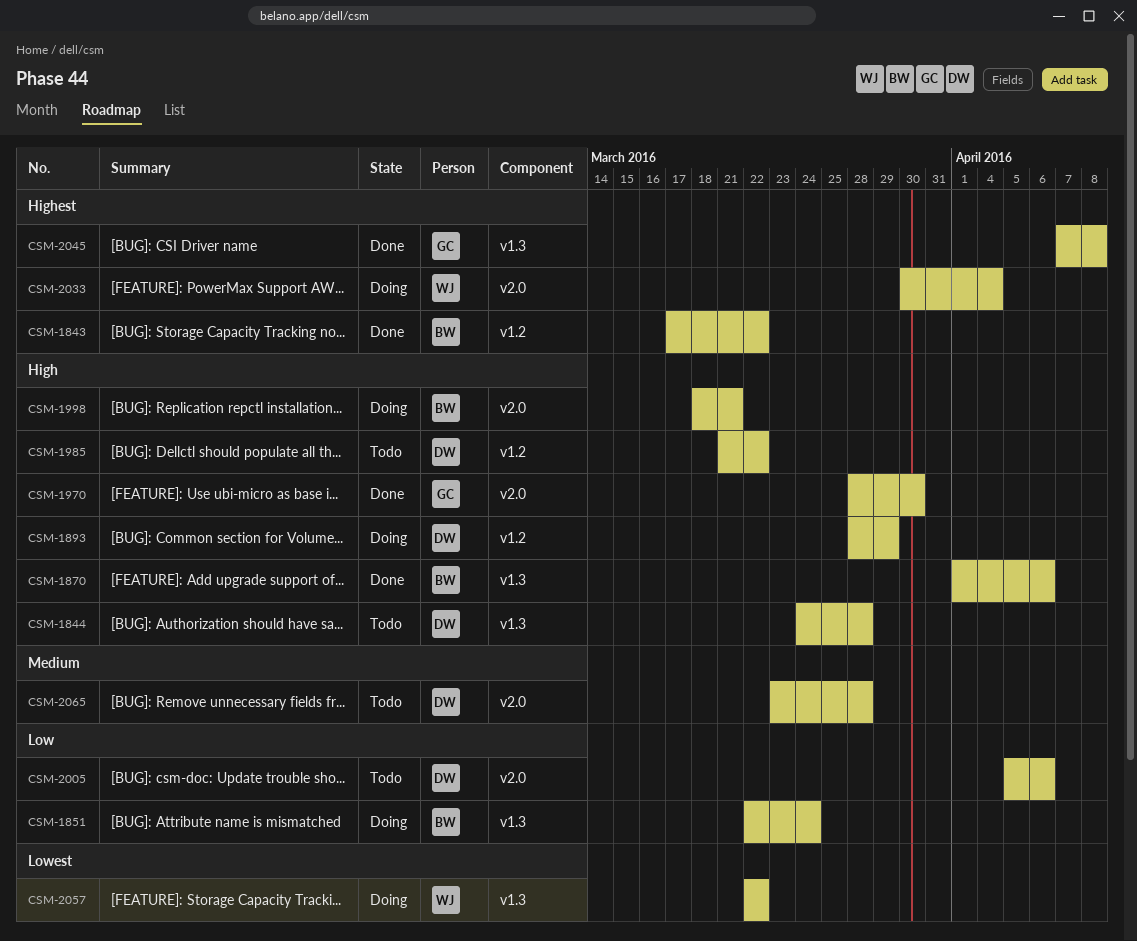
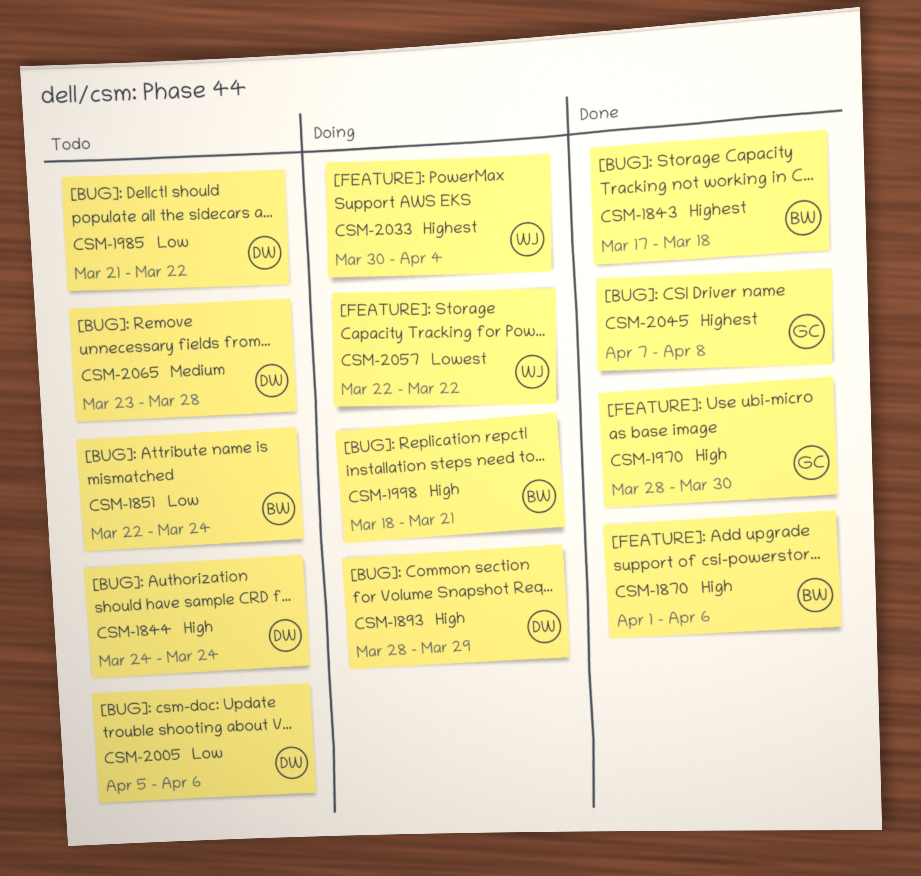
CSM-1843, due: Mar 22 -> Mar 18
CSM-1844, due: Mar 28 -> Mar 24
CSM-1851, status: Doing -> Todo
CSM-1985, priority: High -> Low

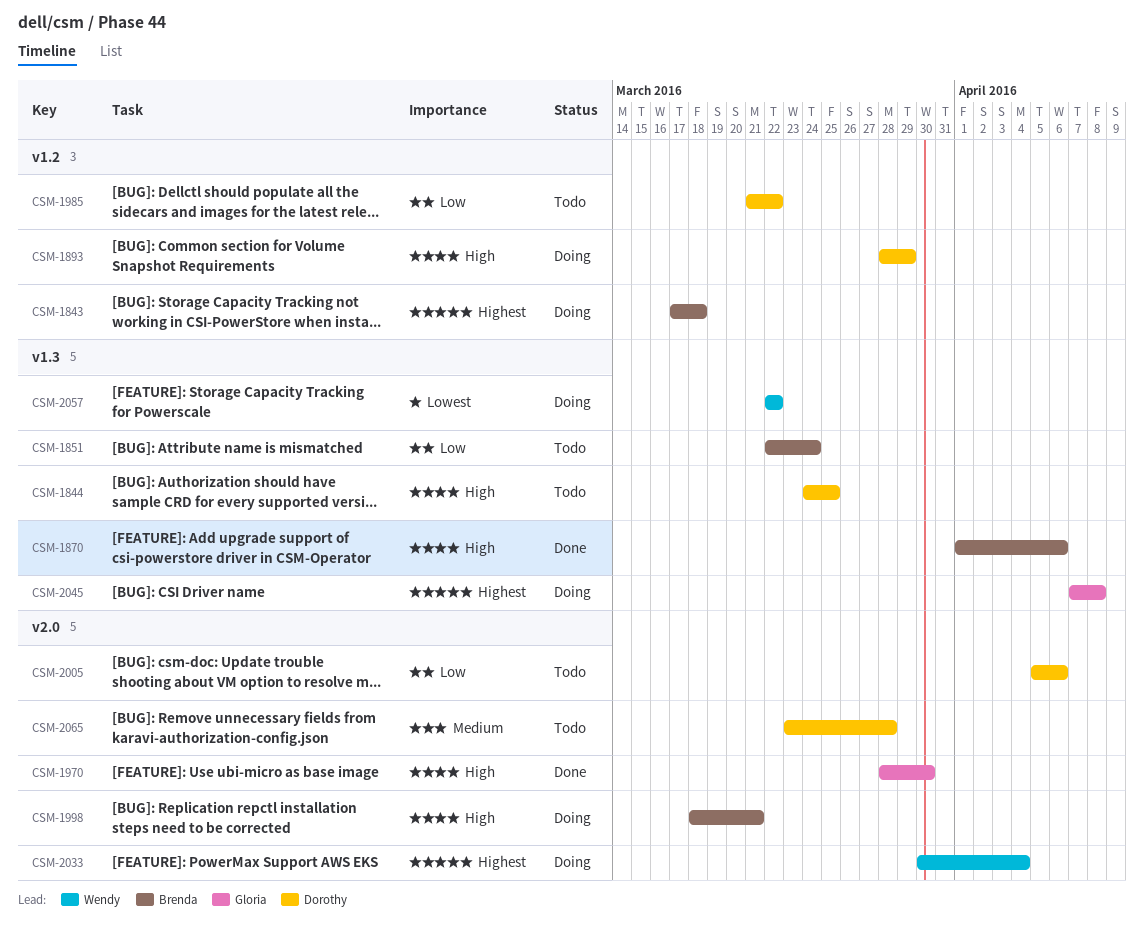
CSM-1843, status: Done -> Doing
CSM-1844, due: Mar 24 -> Mar 25
CSM-2045, status: Done -> Doing

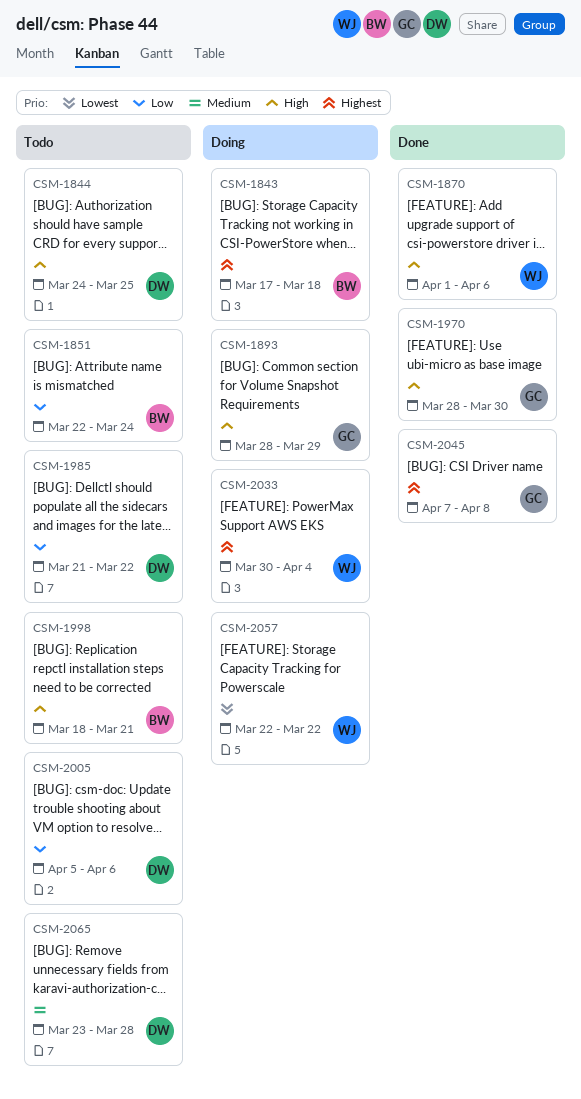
CSM-1870, owner: Brenda -> Wendy
CSM-1893, owner: Dorothy -> Gloria
CSM-1998, status: Doing -> Todo
CSM-2045, status: Doing -> Done

